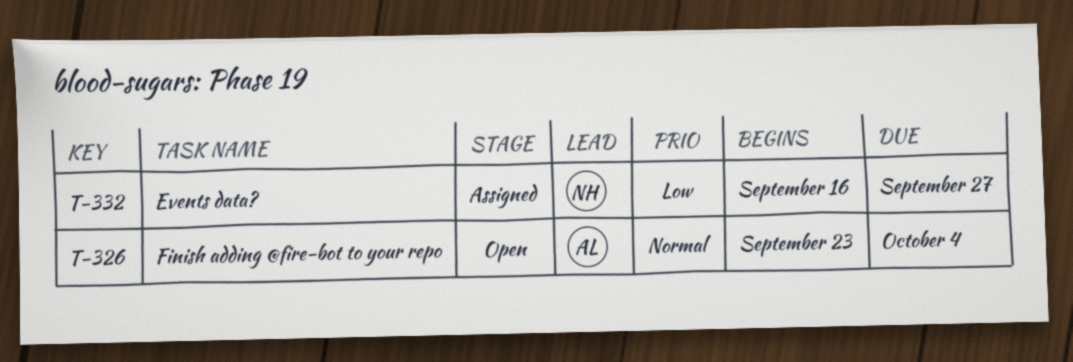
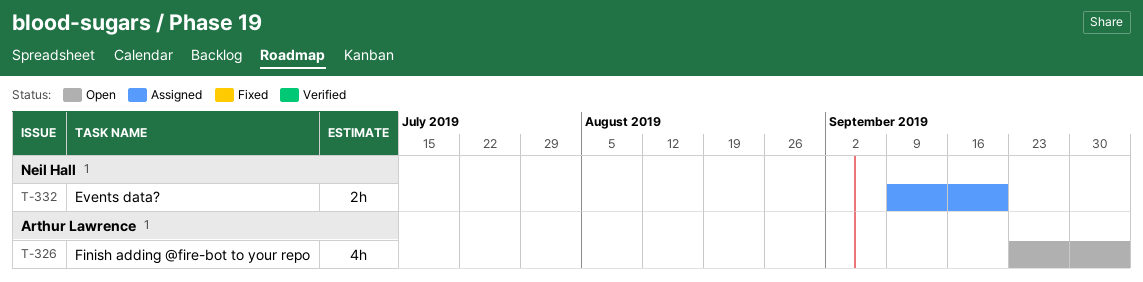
T-332, start: Sep 16 -> Sep 9
T-332, due: Sep 27 -> Sep 20

